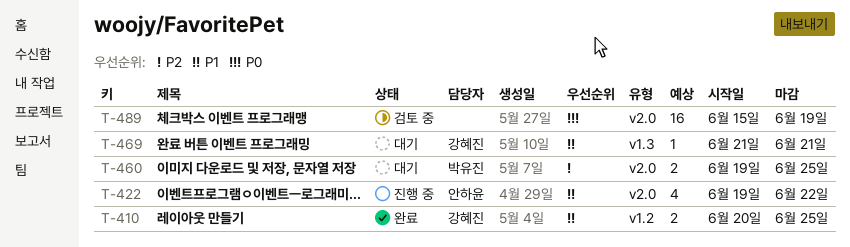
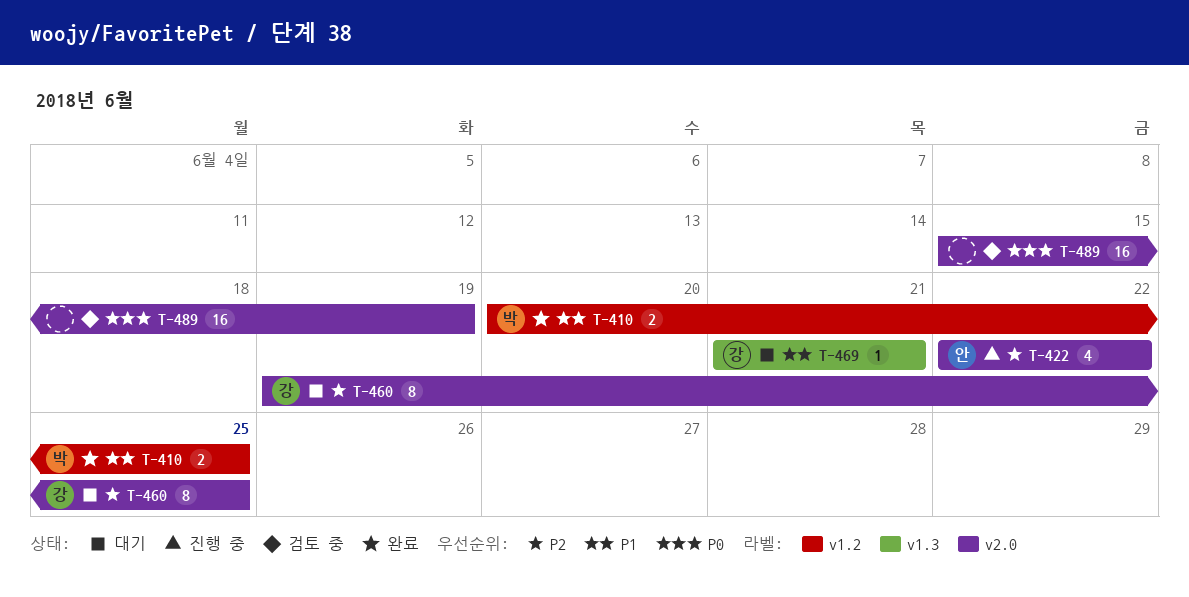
T-410, owner: 강혜진 -> 박유진
T-422, priority: P1 -> P2
T-422, start: Jun 19 -> Jun 22
T-460, owner: 박유진 -> 강혜진
T-460, estimate: 2 -> 8

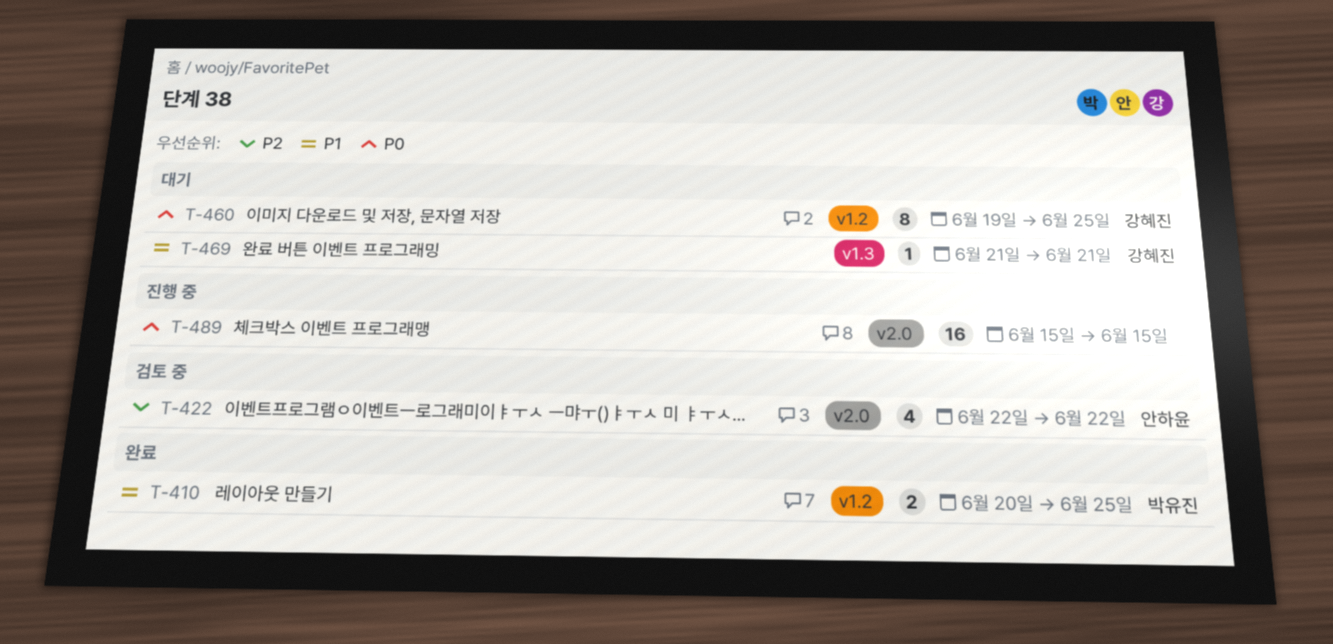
T-422, status: 진행 중 -> 검토 중
T-460, priority: P2 -> P0
T-460, label: v2.0 -> v1.2
T-489, status: 검토 중 -> 진행 중
T-489, due: Jun 19 -> Jun 15

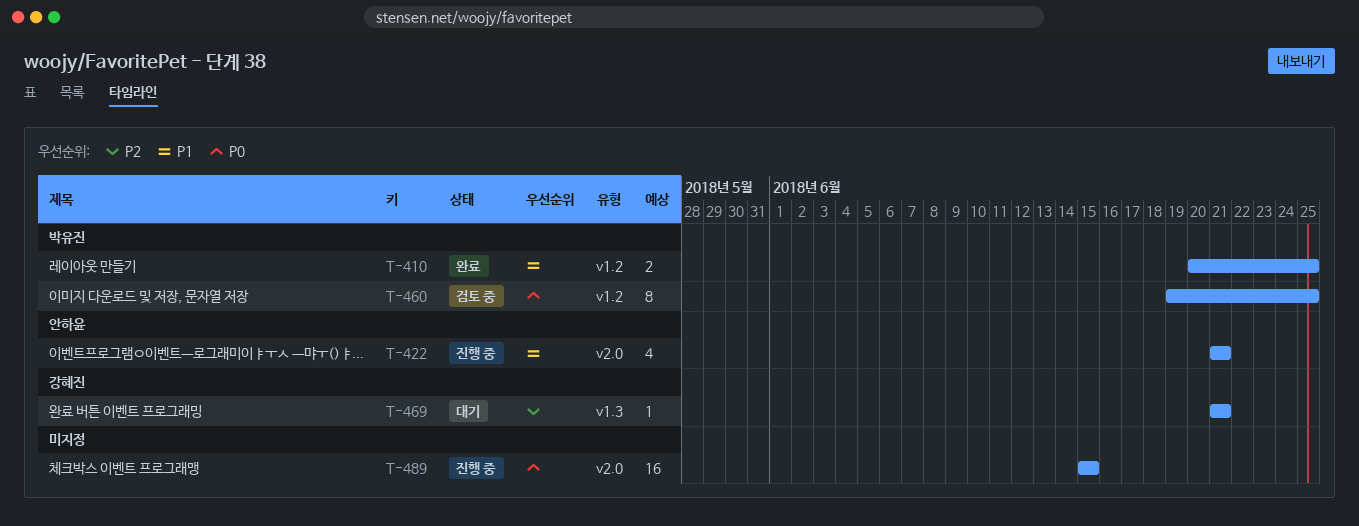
T-422, status: 검토 중 -> 진행 중
T-422, priority: P2 -> P1
T-422, start: Jun 22 -> Jun 21
T-422, due: Jun 22 -> Jun 21
T-460, status: 대기 -> 검토 중
T-460, owner: 강혜진 -> 박유진
T-469, priority: P1 -> P2

